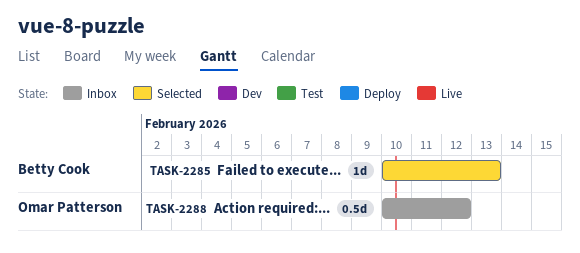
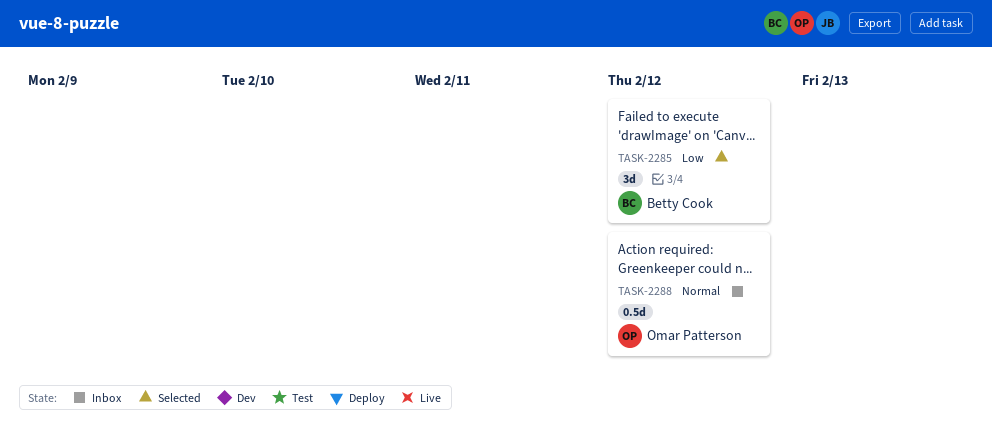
TASK-2285, estimate: 1d -> 3d
TASK-2285, due: Feb 13 -> Feb 12

